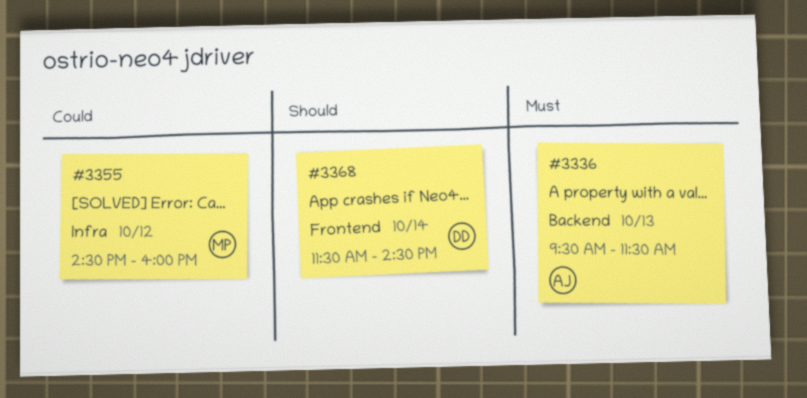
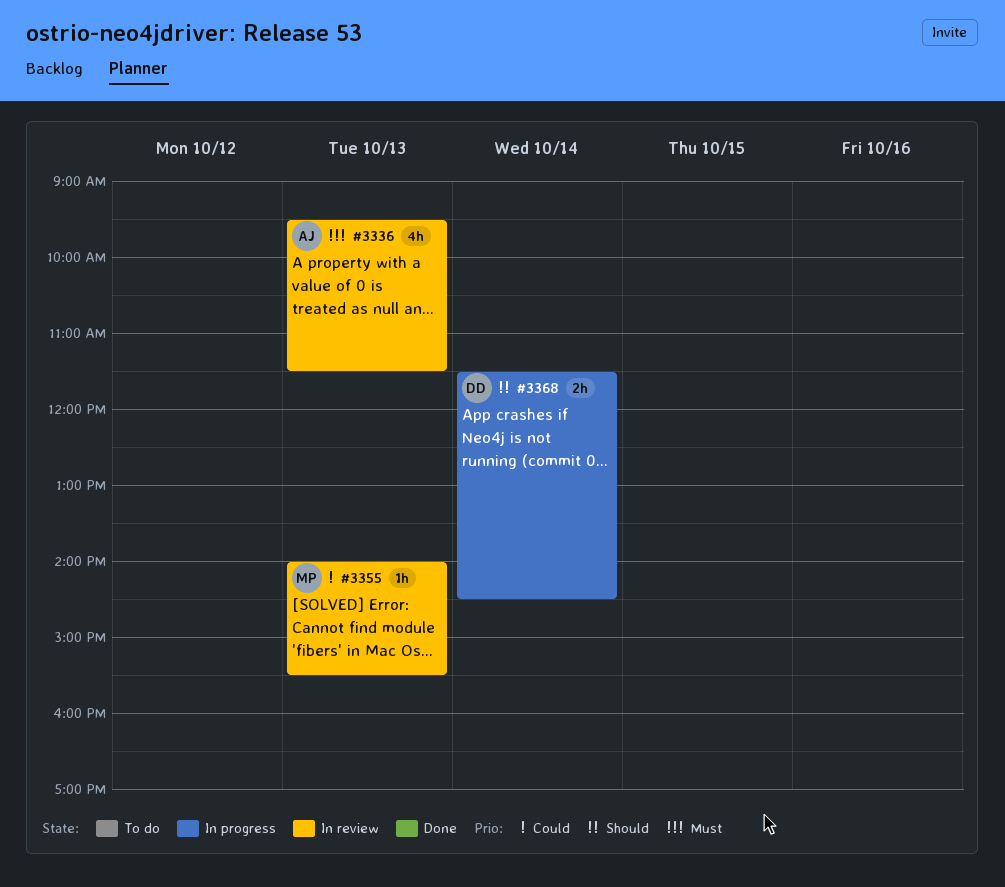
#3355, day: Oct 12 -> Oct 13
#3355, begins: 14:30 -> 14:00
#3355, ends: 16:00 -> 15:30

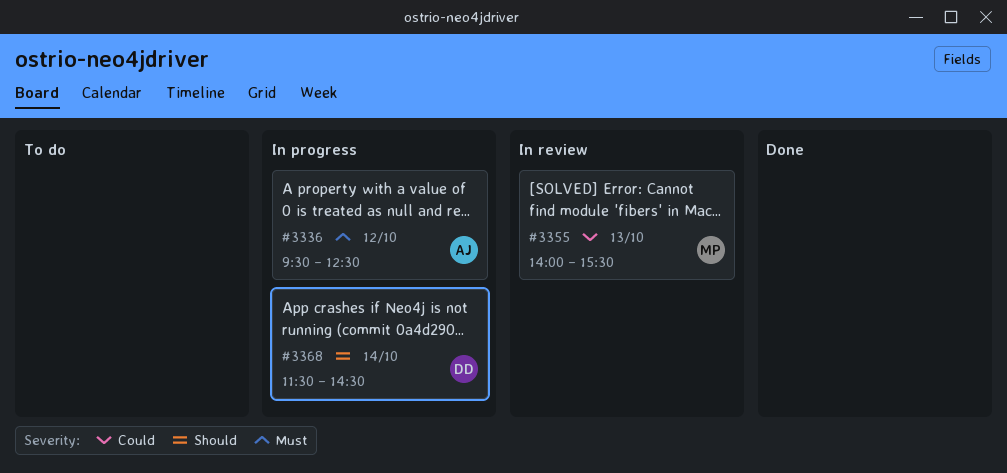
#3336, status: In review -> In progress
#3336, day: Oct 13 -> Oct 12
#3336, ends: 11:30 -> 12:30

